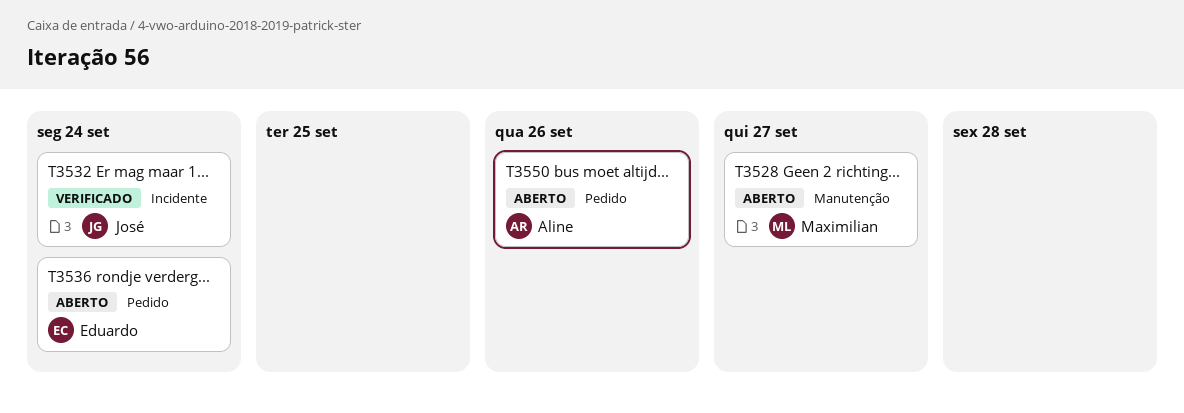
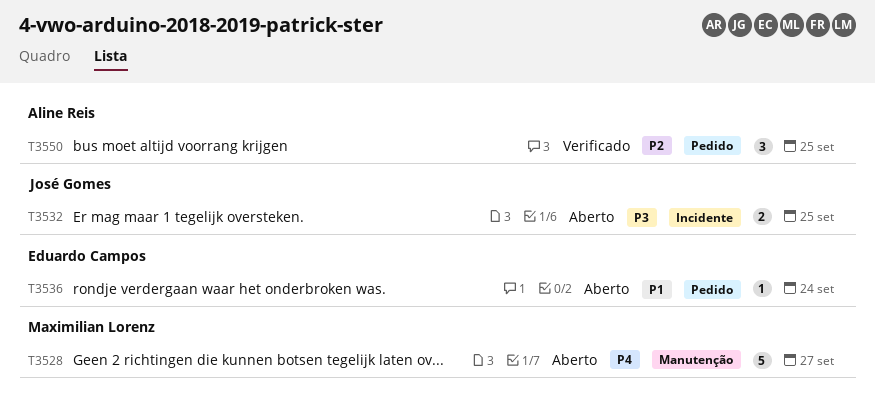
T3532, status: Verificado -> Aberto
T3532, due: Sep 24 -> Sep 25
T3550, status: Aberto -> Verificado
T3550, due: Sep 26 -> Sep 25

